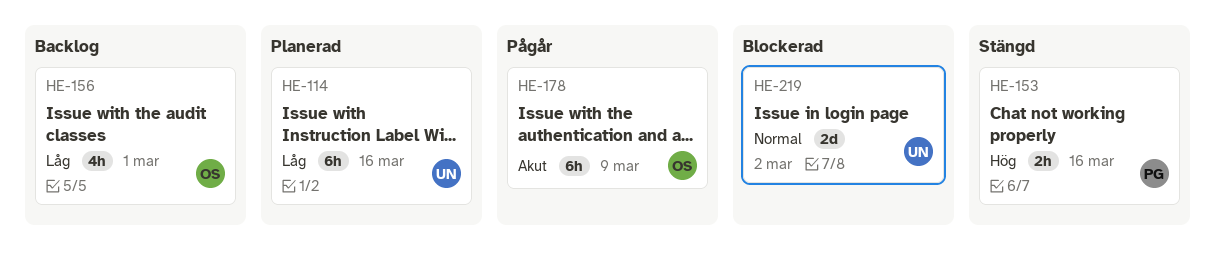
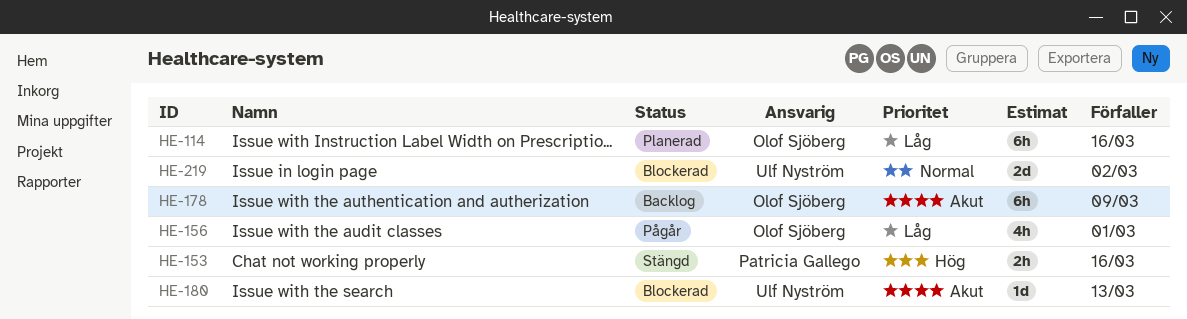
HE-114, owner: Ulf Nyström -> Olof Sjöberg
HE-156, status: Backlog -> Pågår
HE-178, status: Pågår -> Backlog
HE-180: none -> present

